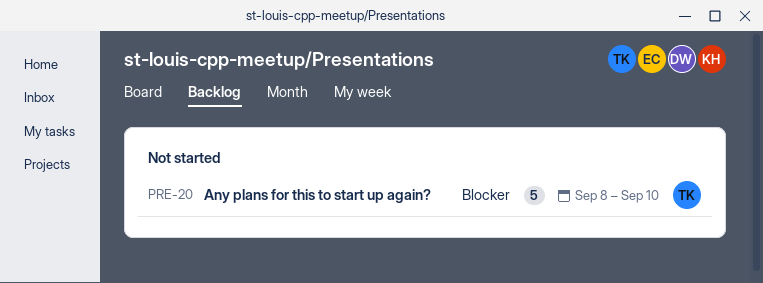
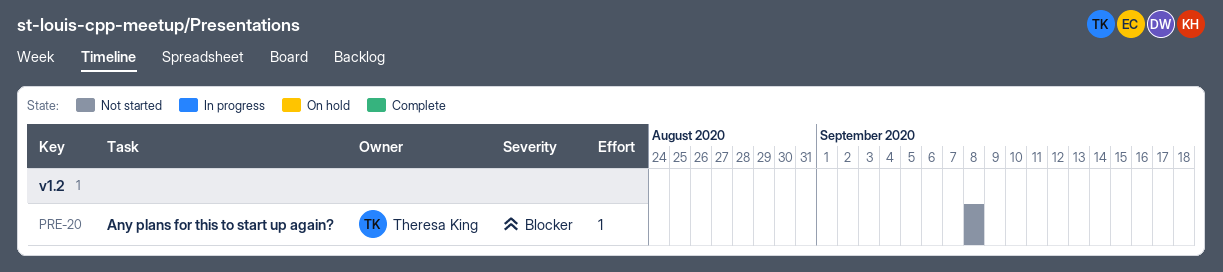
PRE-20, estimate: 5 -> 1
PRE-20, due: Sep 10 -> Sep 8

